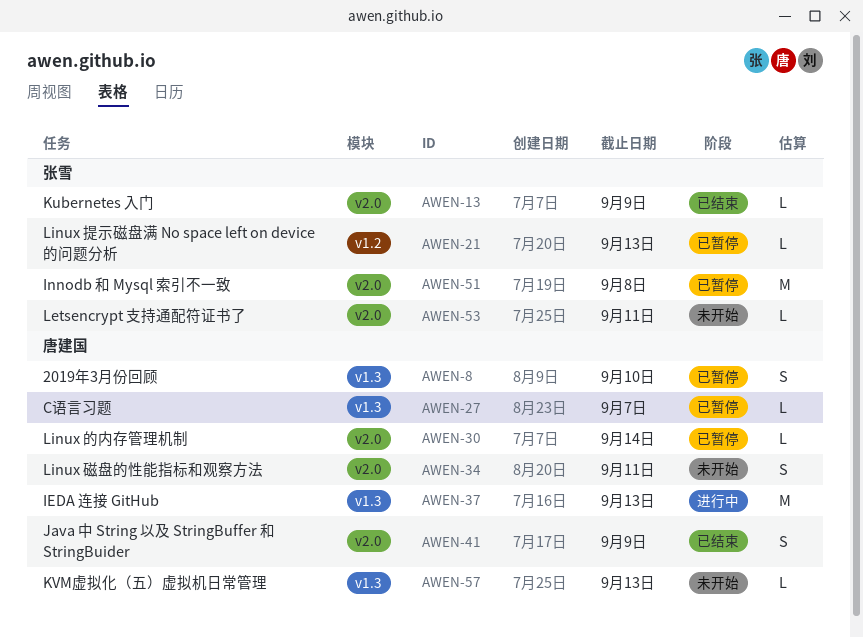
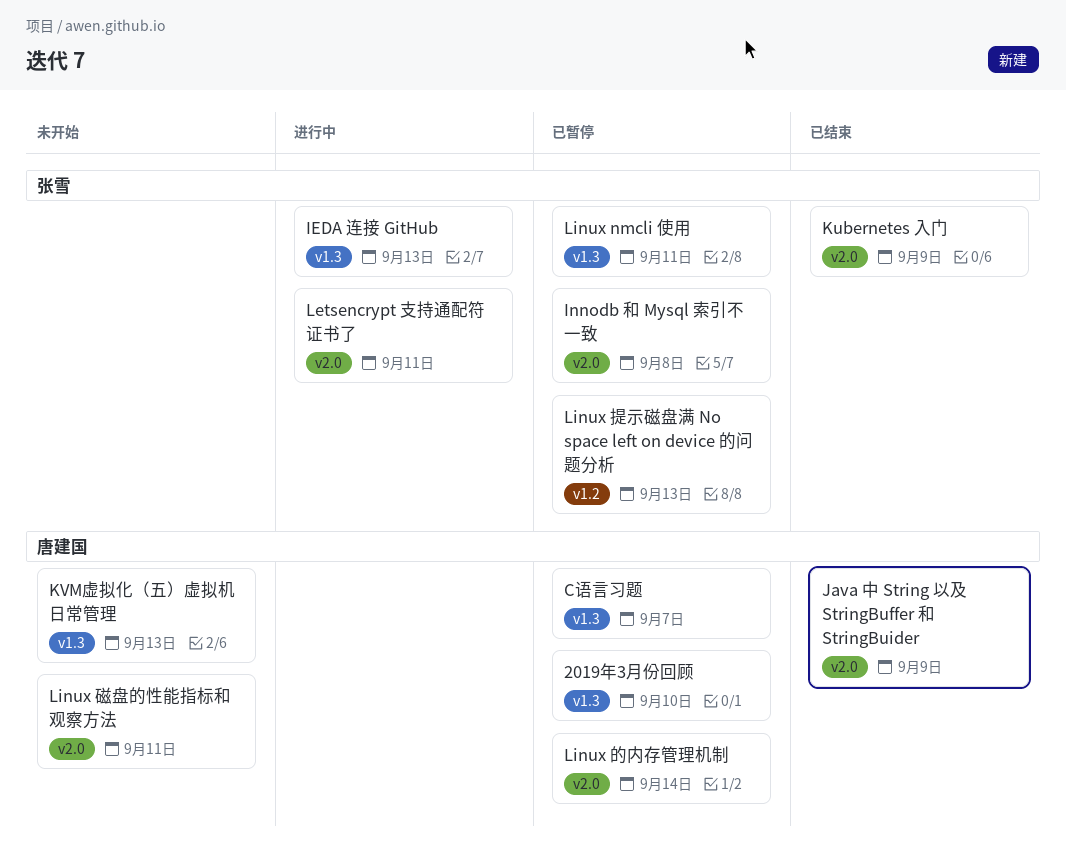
IEDA 连接 GitHub, owner: 唐建国 -> 张雪
Letsencrypt 支持通配符证书了, status: 未开始 -> 进行中
Linux nmcli 使用: none -> present

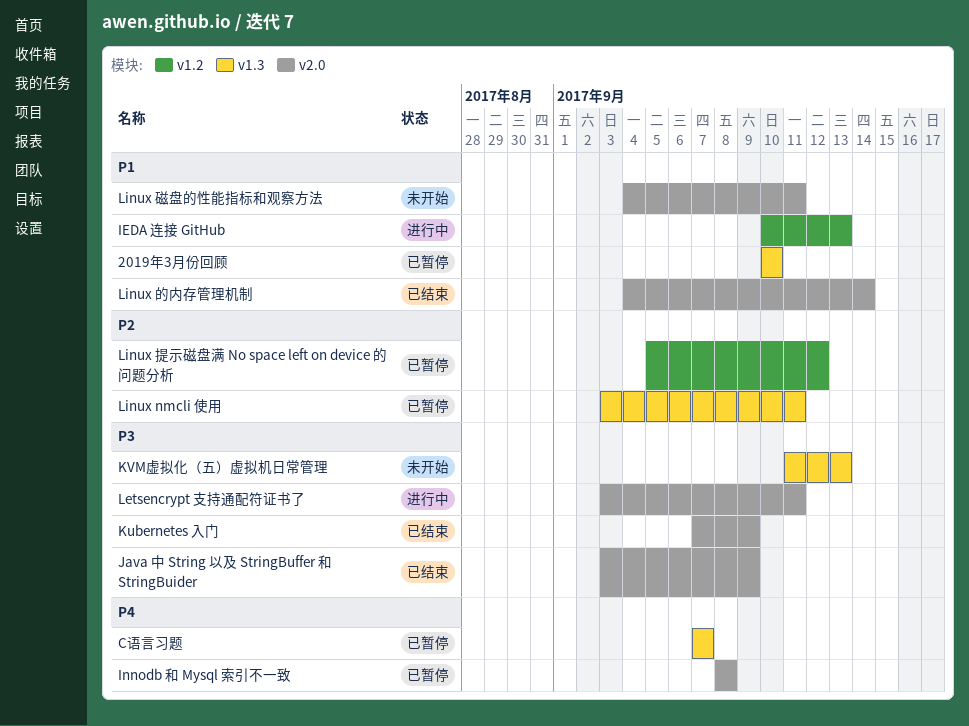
IEDA 连接 GitHub, label: v1.3 -> v1.2
Linux 提示磁盘满 No space left on device 的问题分析, due: Sep 13 -> Sep 12
Linux 的内存管理机制, status: 已暂停 -> 已结束

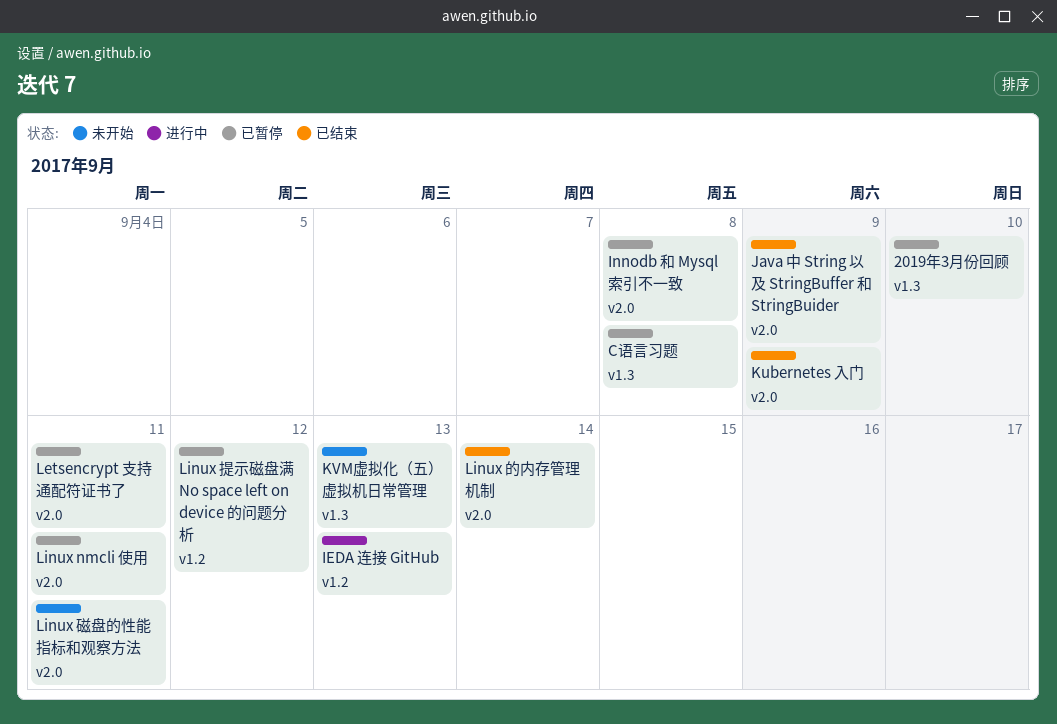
C语言习题, due: Sep 7 -> Sep 8
Letsencrypt 支持通配符证书了, status: 进行中 -> 已暂停
Linux nmcli 使用, label: v1.3 -> v2.0

